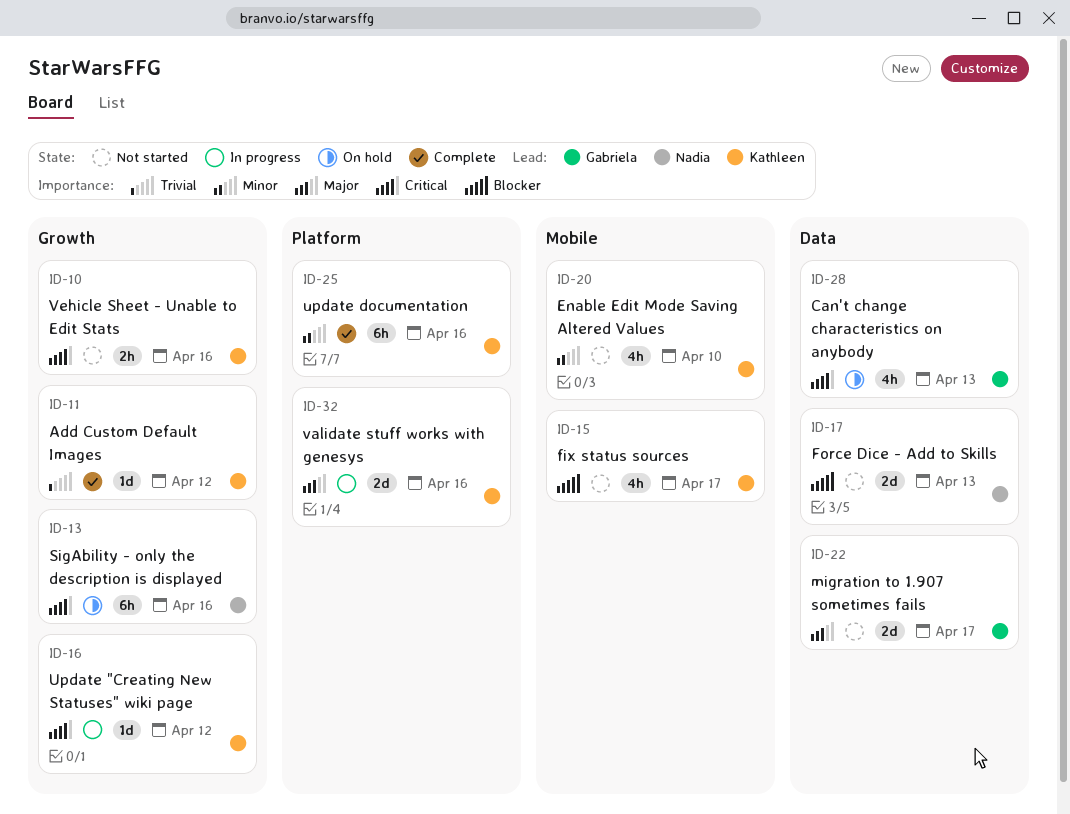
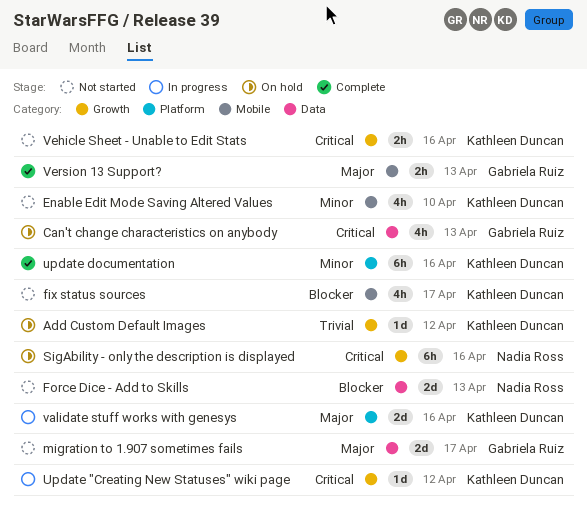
Add Custom Default Images, status: Complete -> On hold
Version 13 Support?: none -> present

